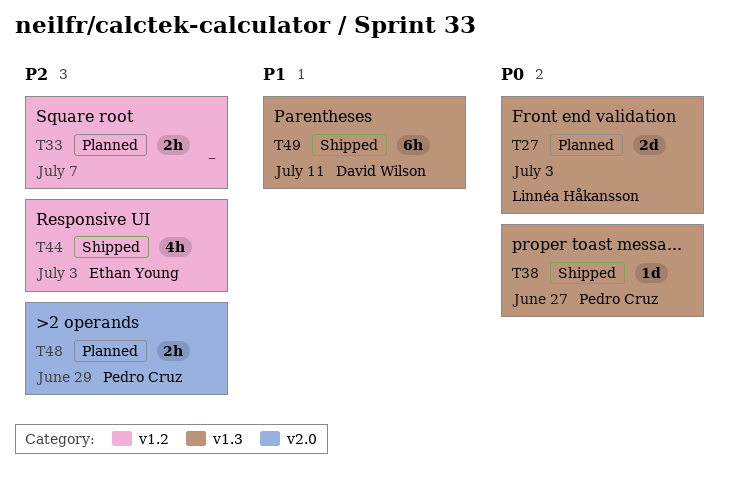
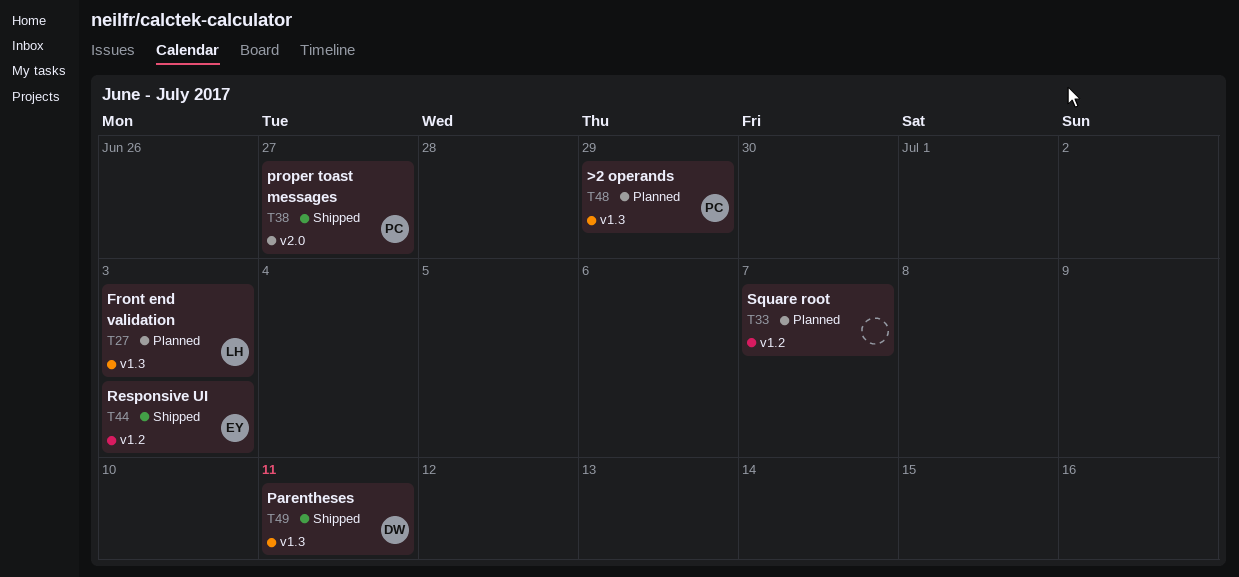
T38, label: v1.3 -> v2.0
T48, label: v2.0 -> v1.3

